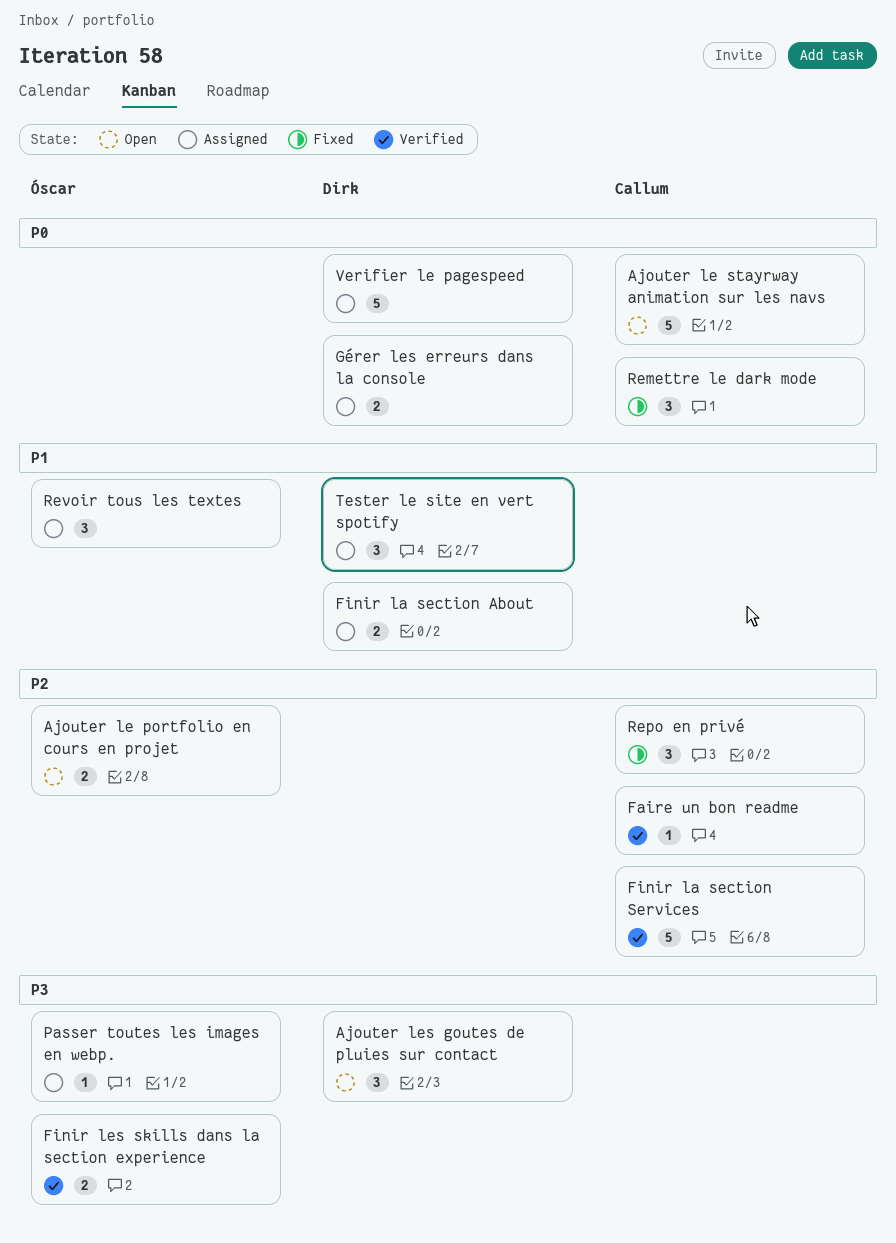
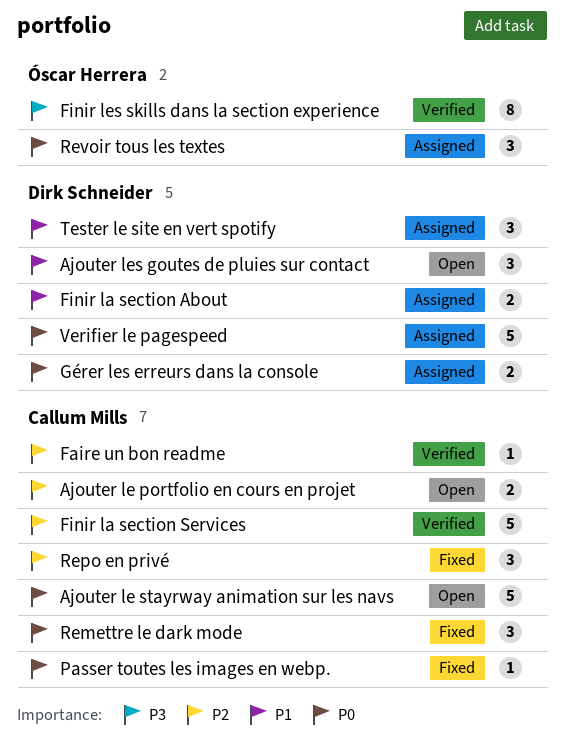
Ajouter le portfolio en cours en projet, owner: Óscar Herrera -> Callum Mills
Ajouter les goutes de pluies sur contact, priority: P3 -> P1
Finir les skills dans la section experience, estimate: 2 -> 8
Passer toutes les images en webp., status: Assigned -> Fixed
Passer toutes les images en webp., owner: Óscar Herrera -> Callum Mills
Passer toutes les images en webp., priority: P3 -> P0
Revoir tous les textes, priority: P1 -> P0

